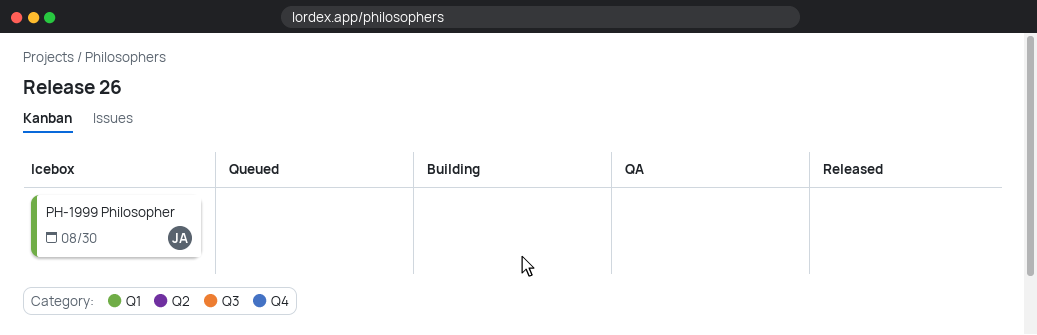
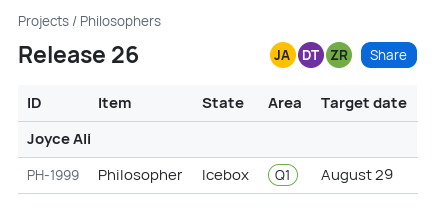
PH-1999, due: Aug 30 -> Aug 29

